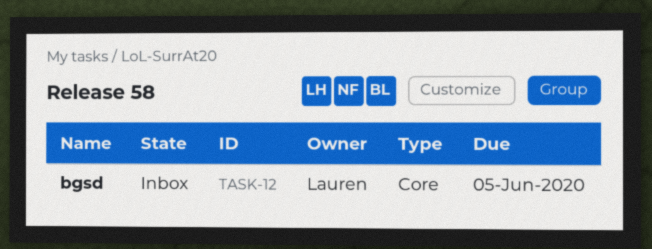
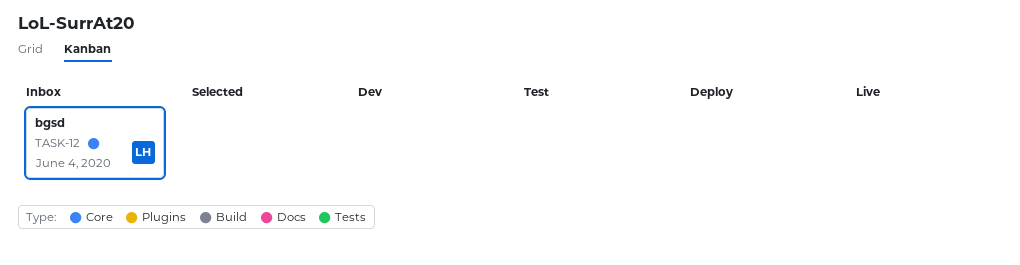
TASK-12, due: Jun 5 -> Jun 4

